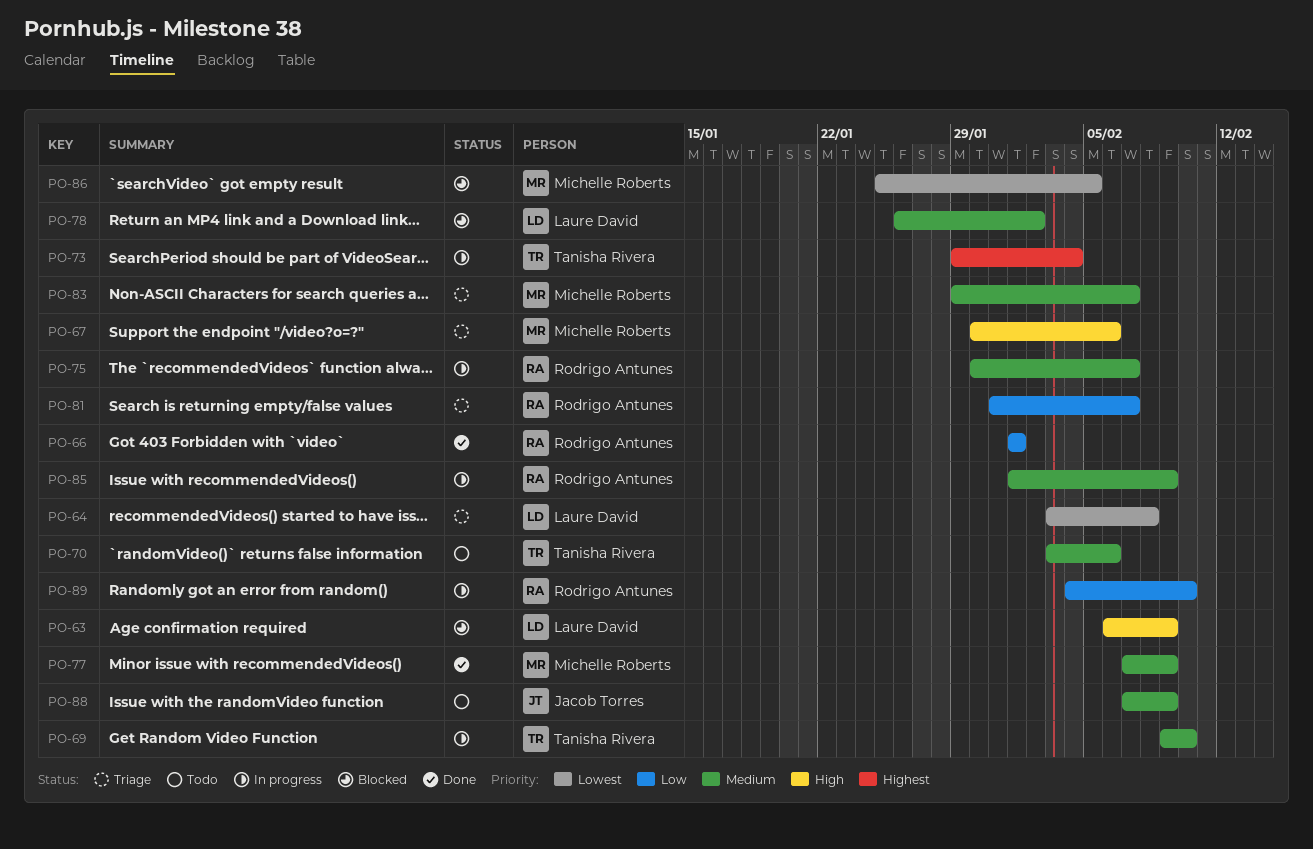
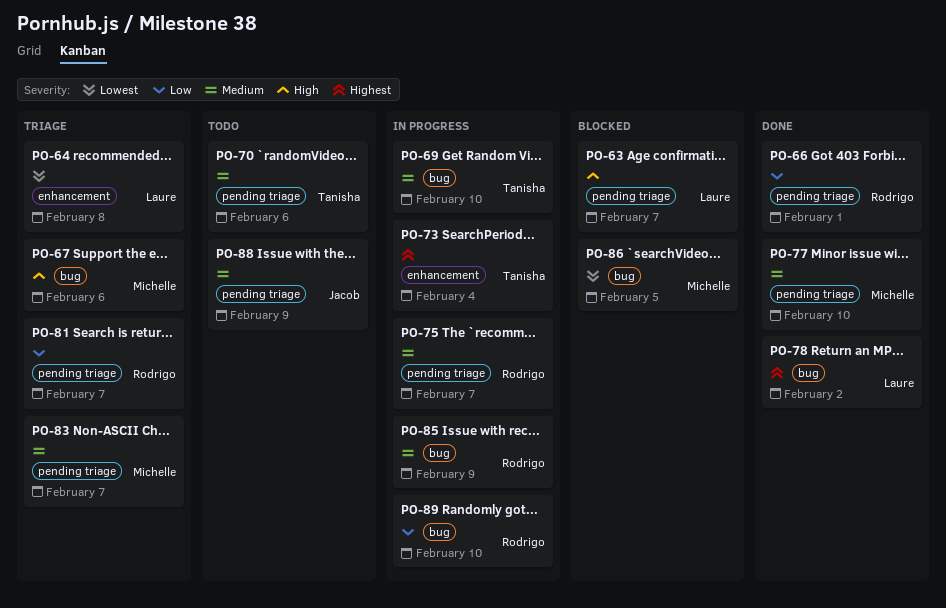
PO-63, due: Feb 9 -> Feb 7
PO-77, due: Feb 9 -> Feb 10
PO-78, status: Blocked -> Done
PO-78, priority: Medium -> Highest

